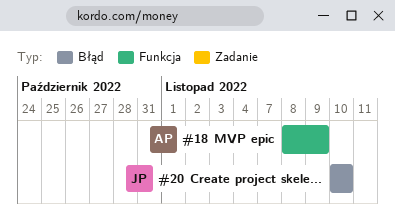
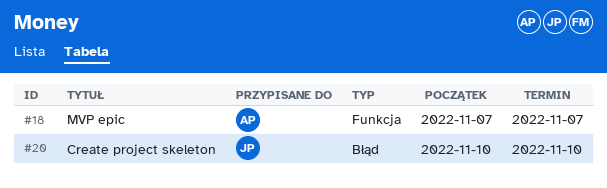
#18, start: Nov 8 -> Nov 7
#18, due: Nov 9 -> Nov 7

